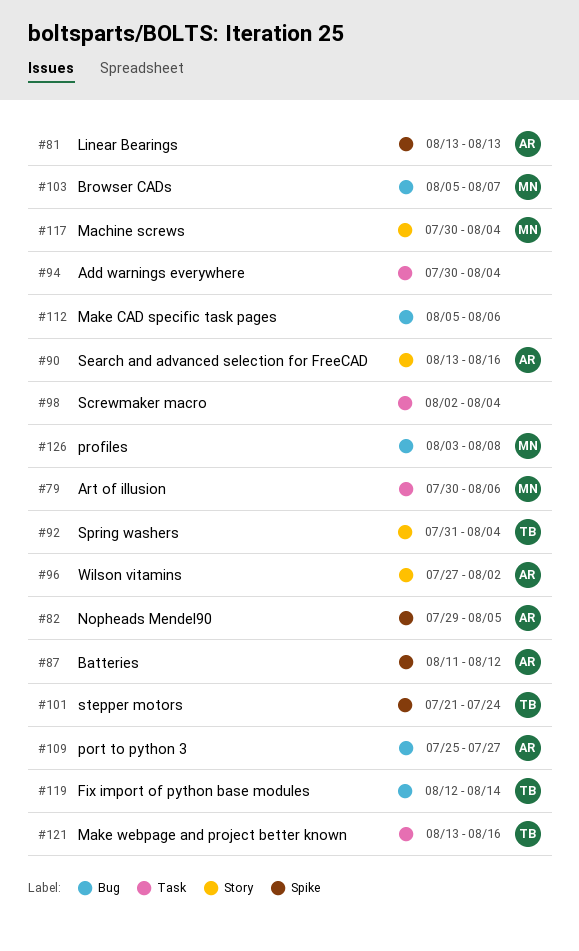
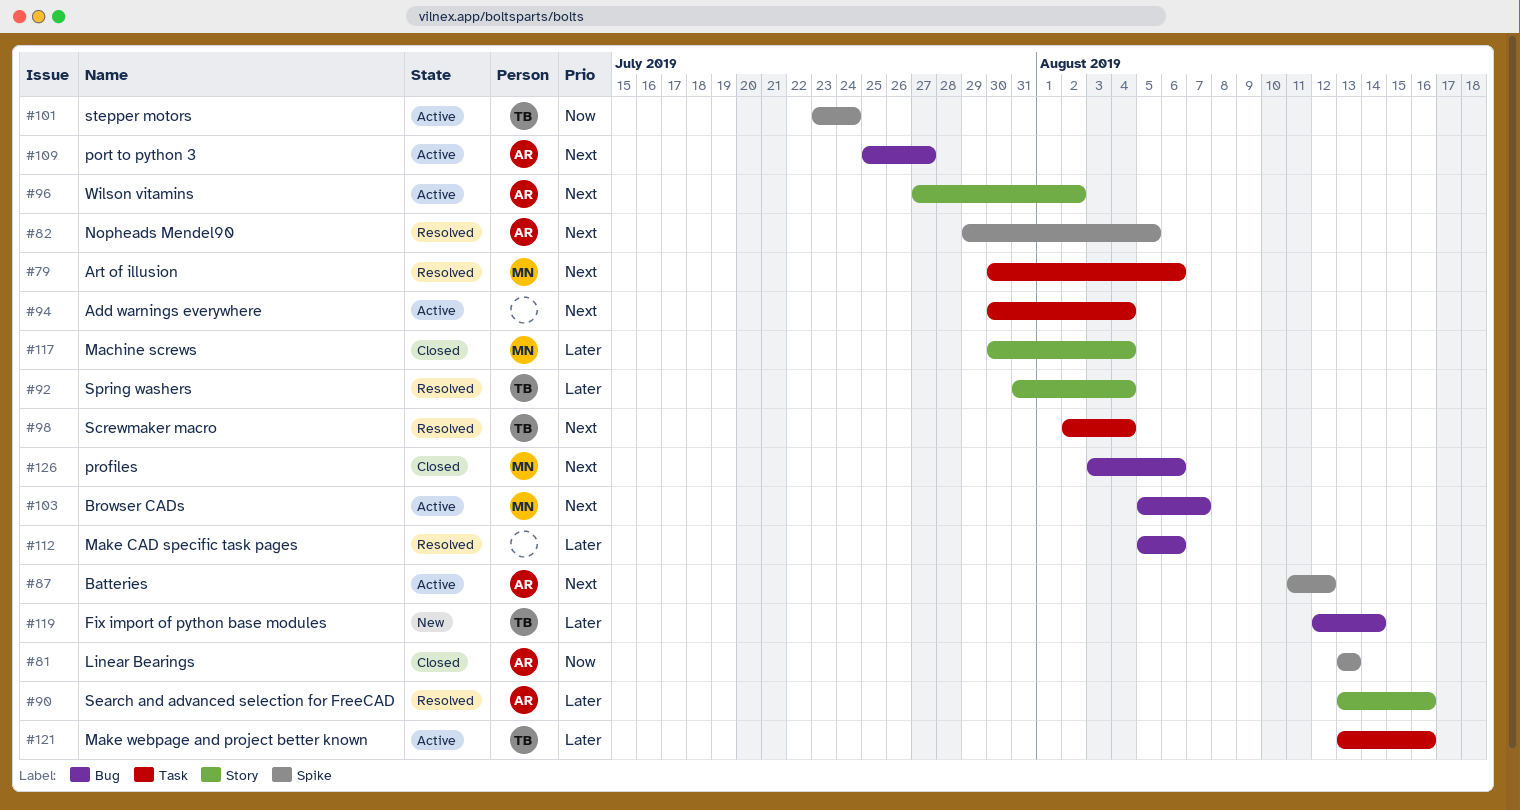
#98, owner: none -> TB
#101, start: Jul 21 -> Jul 23
#126, due: Aug 8 -> Aug 6

